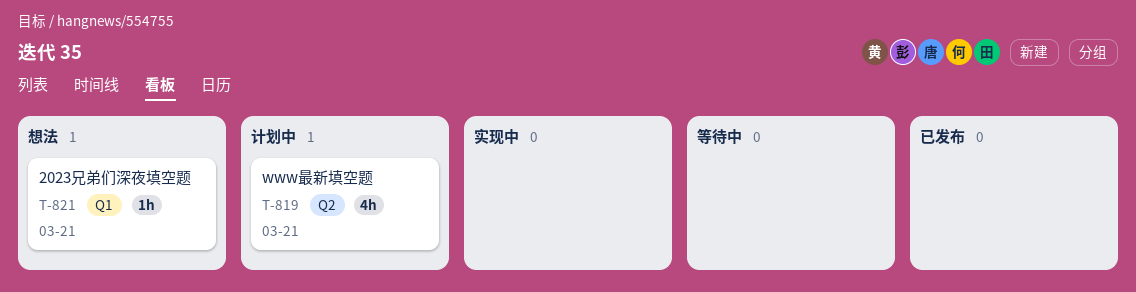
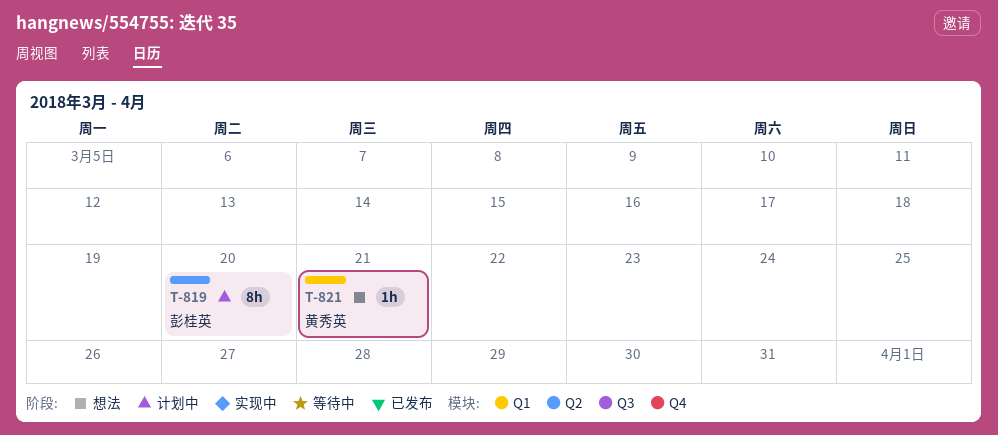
T-819, estimate: 4h -> 8h
T-819, due: Mar 21 -> Mar 20

